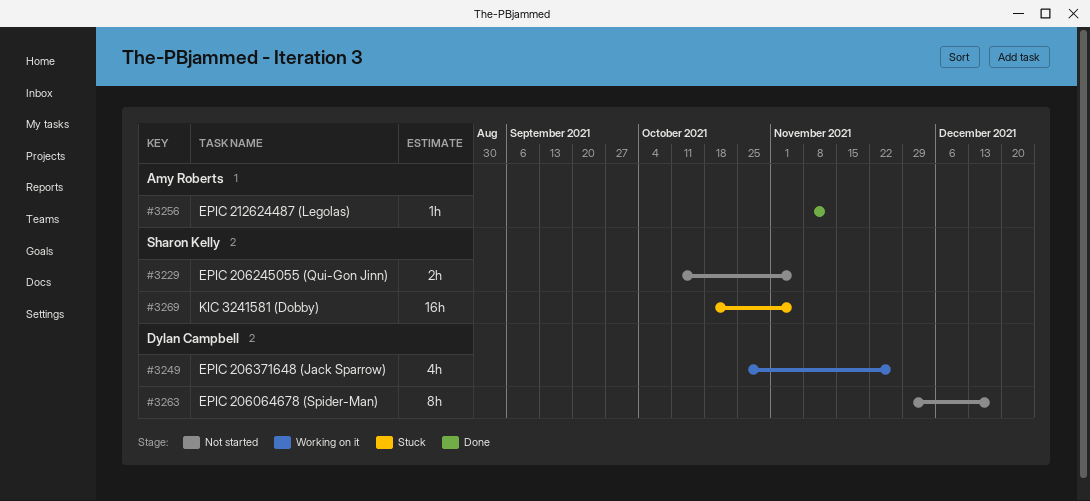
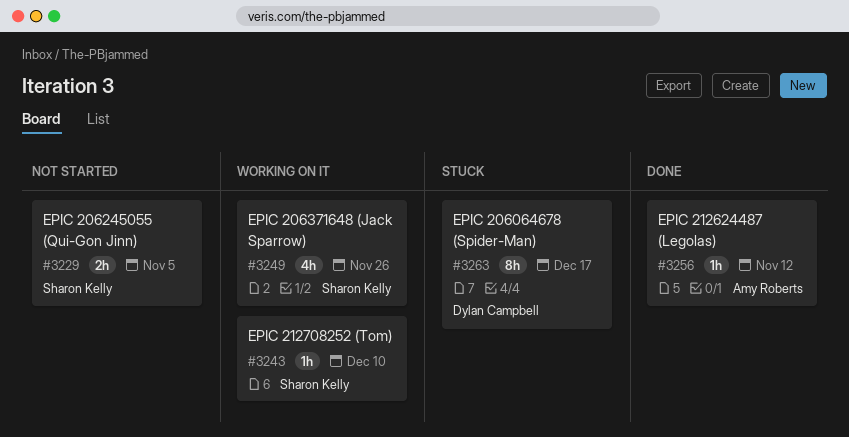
#3243: none -> present
#3249, owner: Dylan Campbell -> Sharon Kelly
#3263, status: Not started -> Stuck
#3269: present -> none

